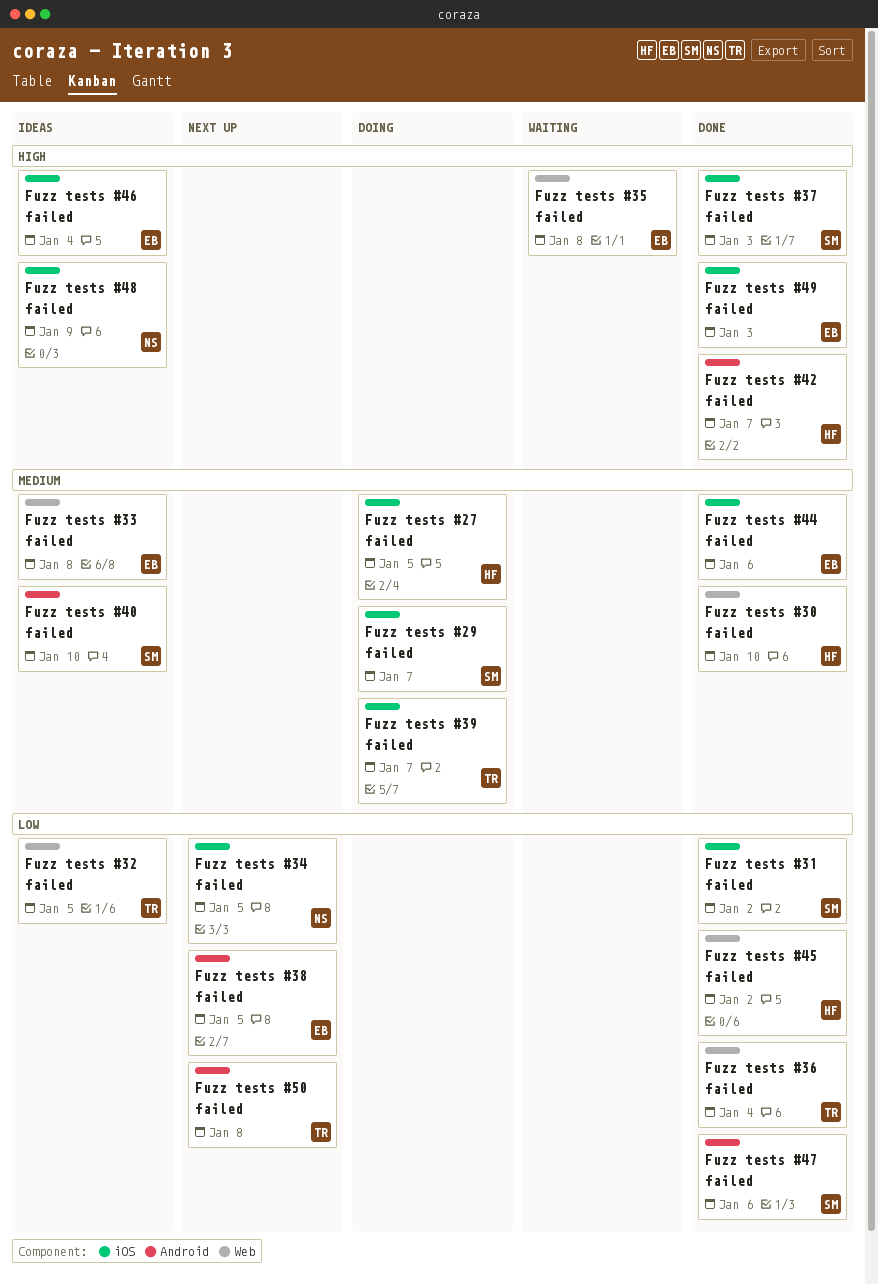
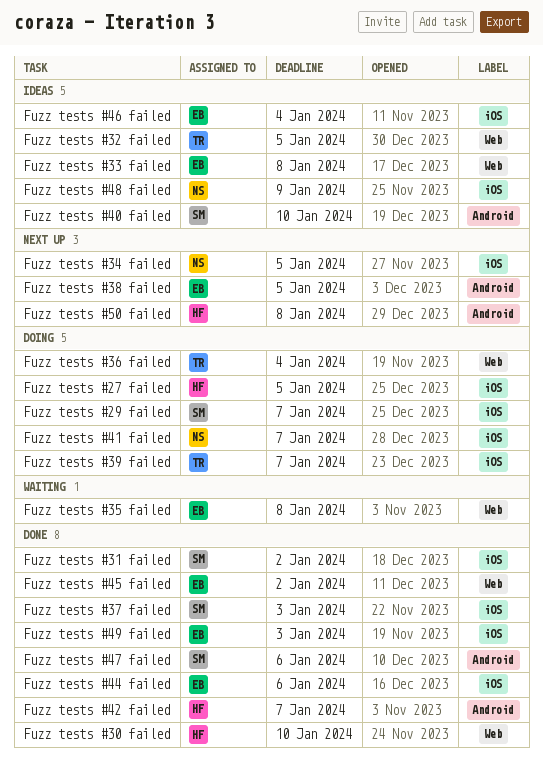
Fuzz tests #36 failed, status: Done -> Doing
Fuzz tests #41 failed: none -> present
Fuzz tests #45 failed, owner: HF -> EB
Fuzz tests #50 failed, owner: TR -> HF

